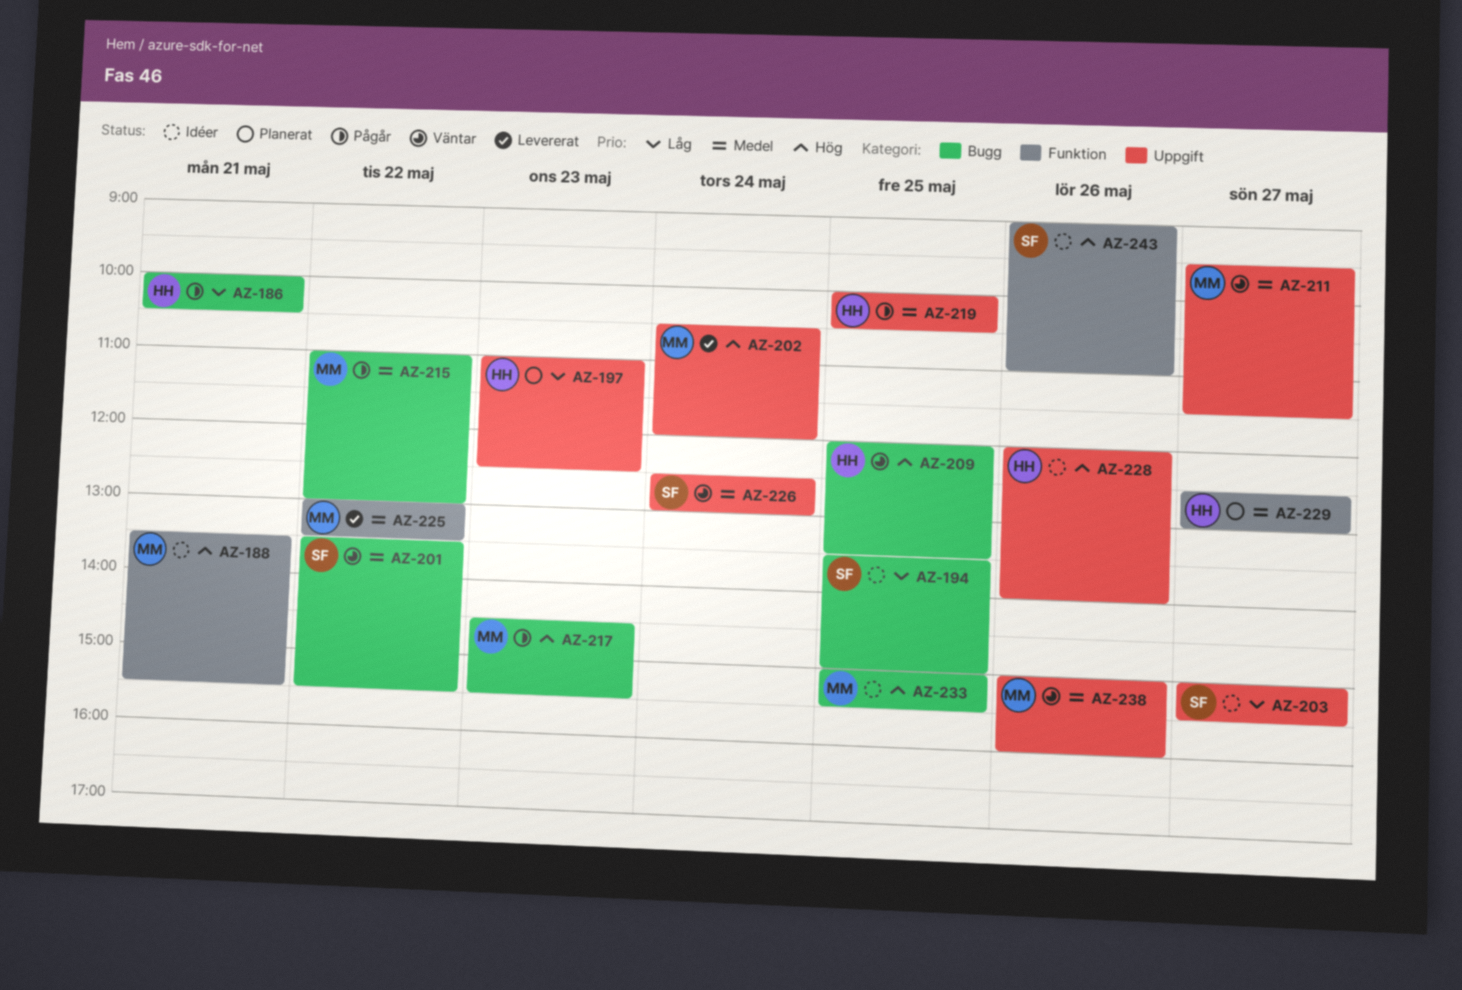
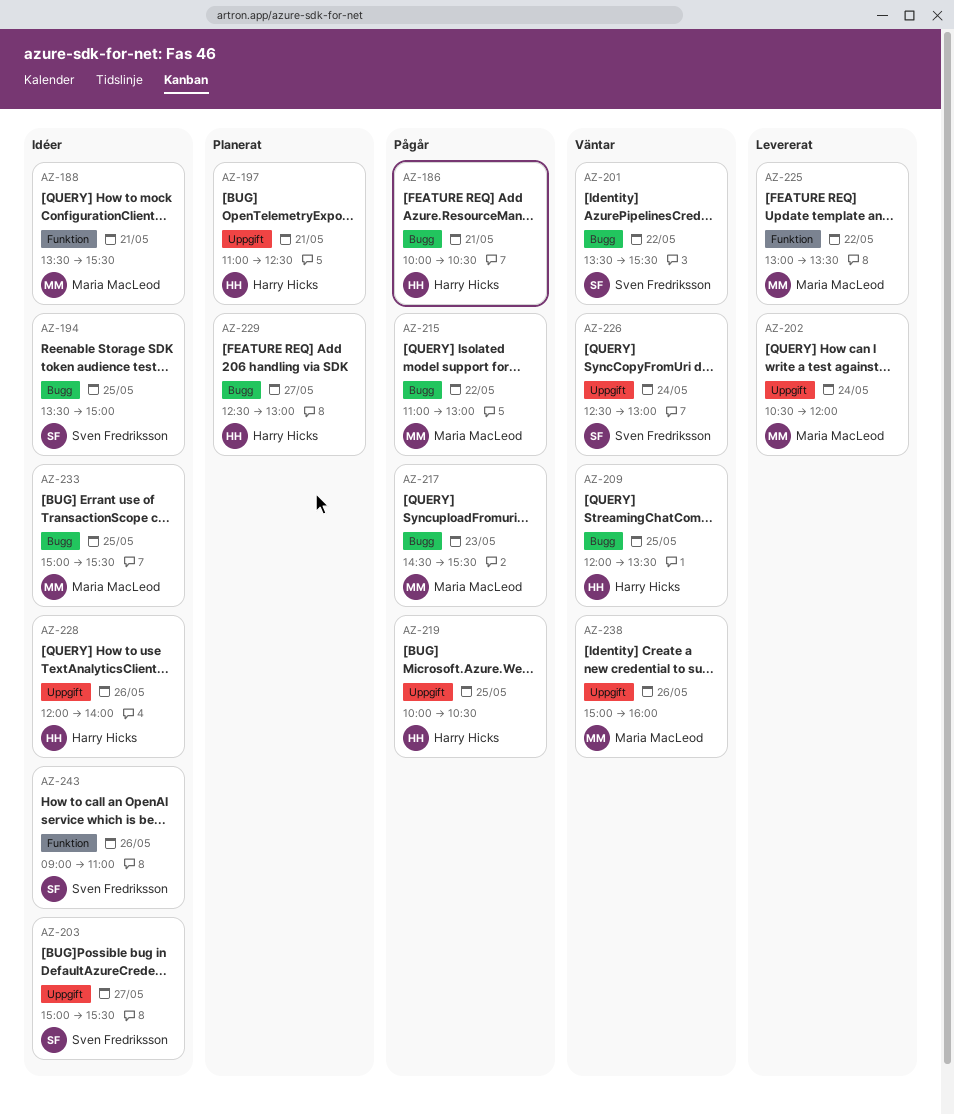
AZ-197, day: May 23 -> May 21
AZ-211: present -> none
AZ-229, label: Funktion -> Bugg

